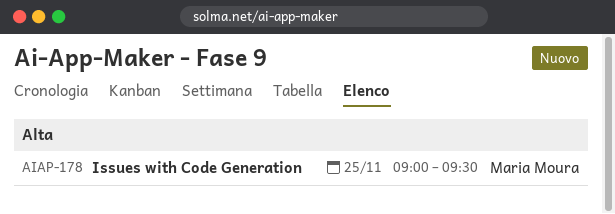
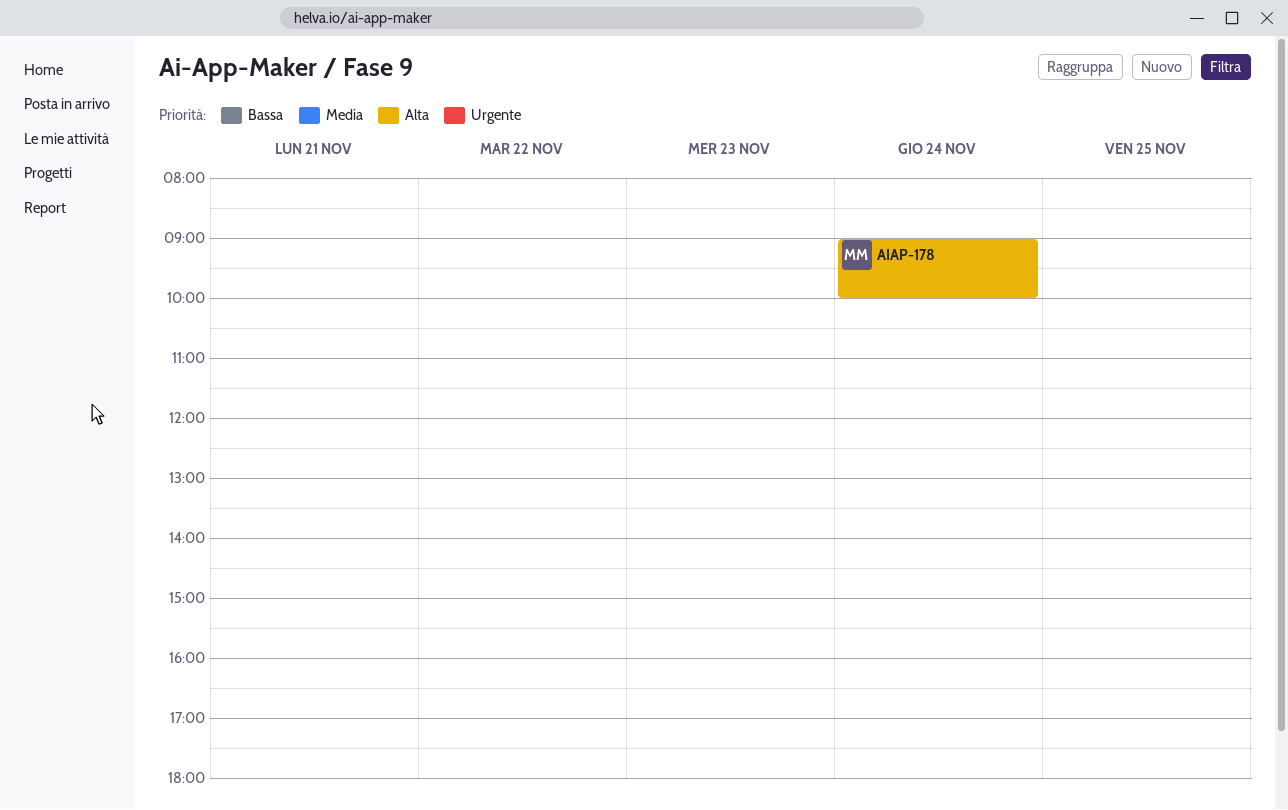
AIAP-178, day: Nov 25 -> Nov 24
AIAP-178, ends: 09:30 -> 10:00

